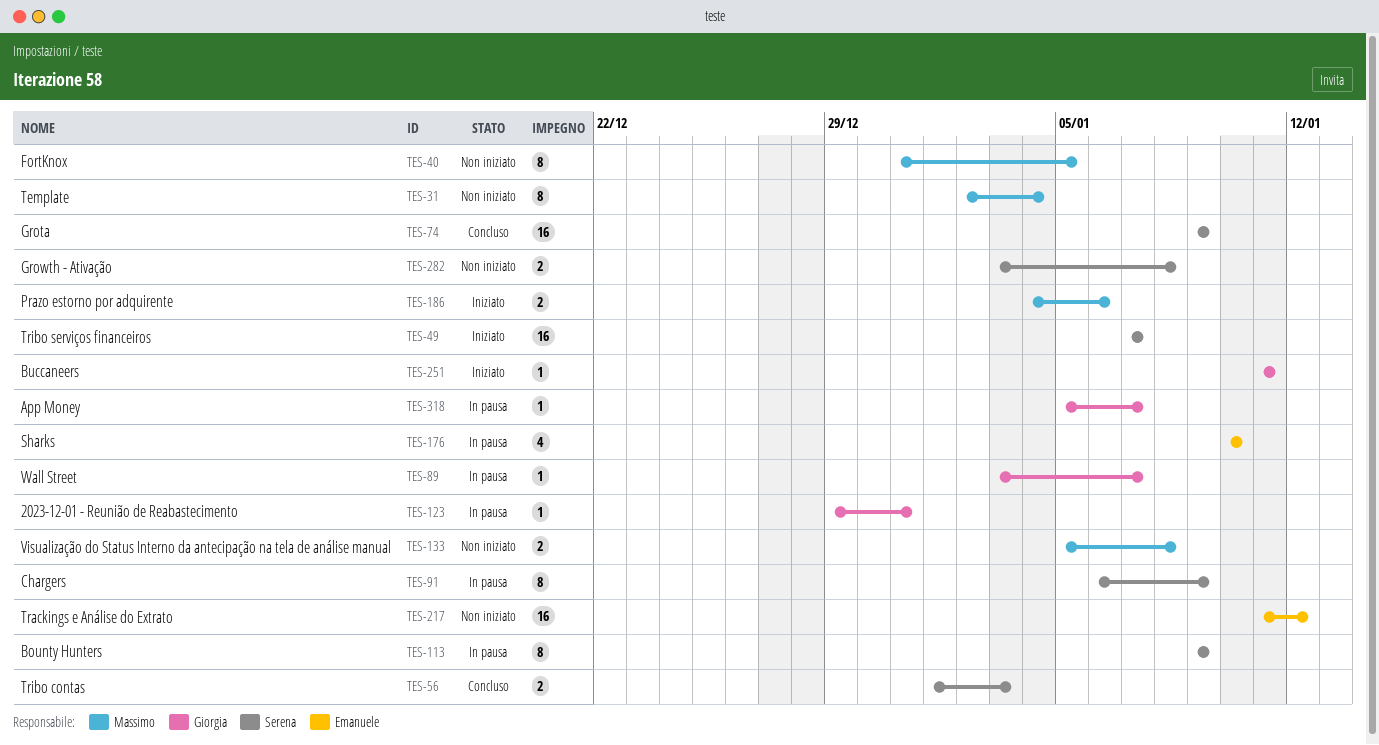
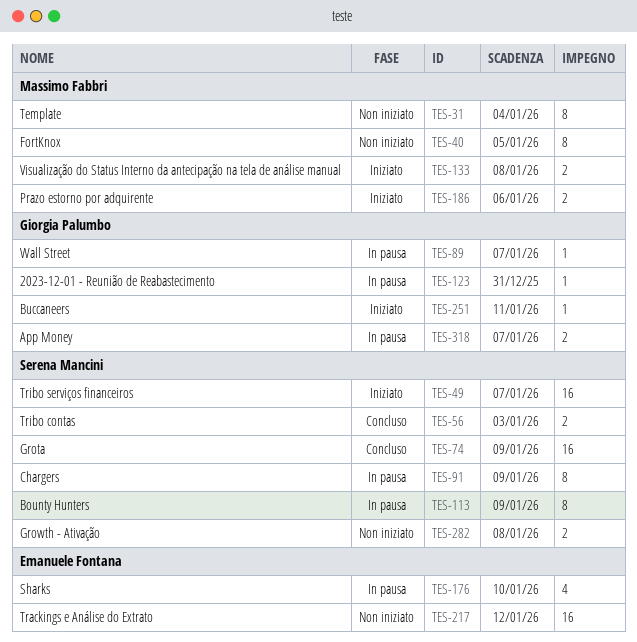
TES-133, status: Non iniziato -> Iniziato
TES-318, estimate: 1 -> 2

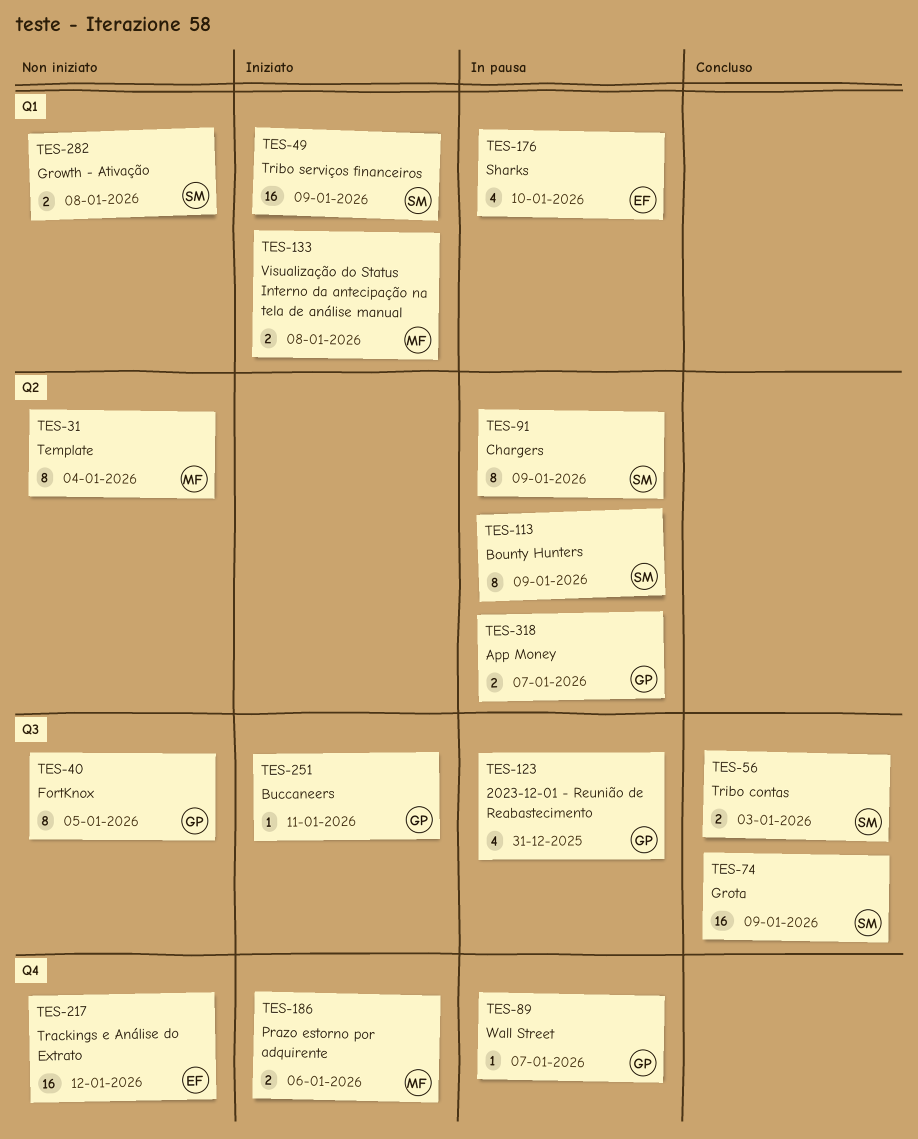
TES-40, owner: Massimo Fabbri -> Giorgia Palumbo
TES-49, due: Jan 7 -> Jan 9
TES-123, estimate: 1 -> 4

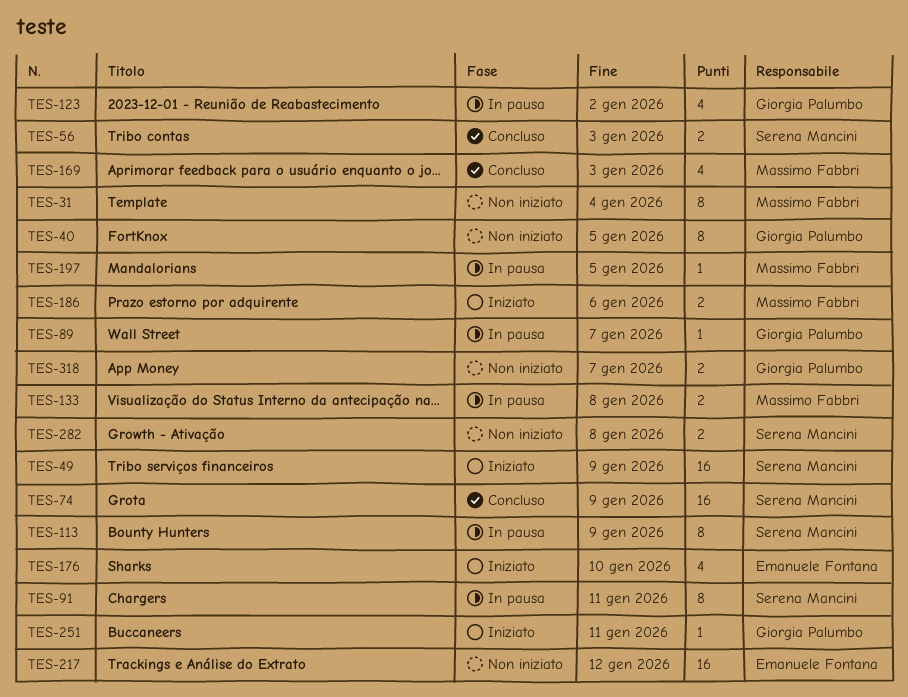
TES-91, due: Jan 9 -> Jan 11
TES-123, due: Dec 31 -> Jan 2
TES-133, status: Iniziato -> In pausa
TES-169: none -> present
TES-176, status: In pausa -> Iniziato
TES-197: none -> present
TES-318, status: In pausa -> Non iniziato

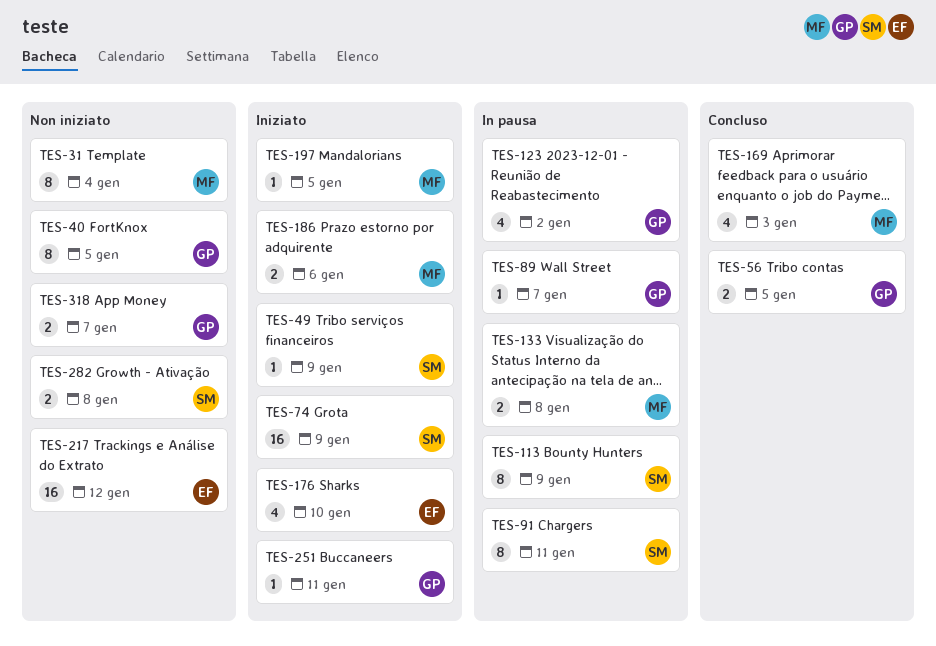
TES-49, estimate: 16 -> 1
TES-56, owner: Serena Mancini -> Giorgia Palumbo
TES-56, due: Jan 3 -> Jan 5
TES-74, status: Concluso -> Iniziato
TES-197, status: In pausa -> Iniziato

